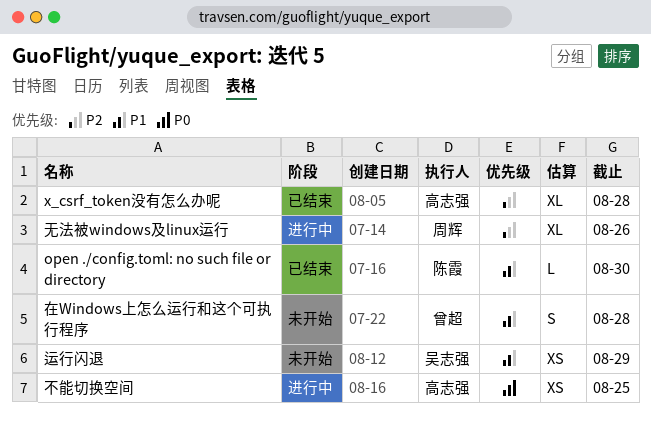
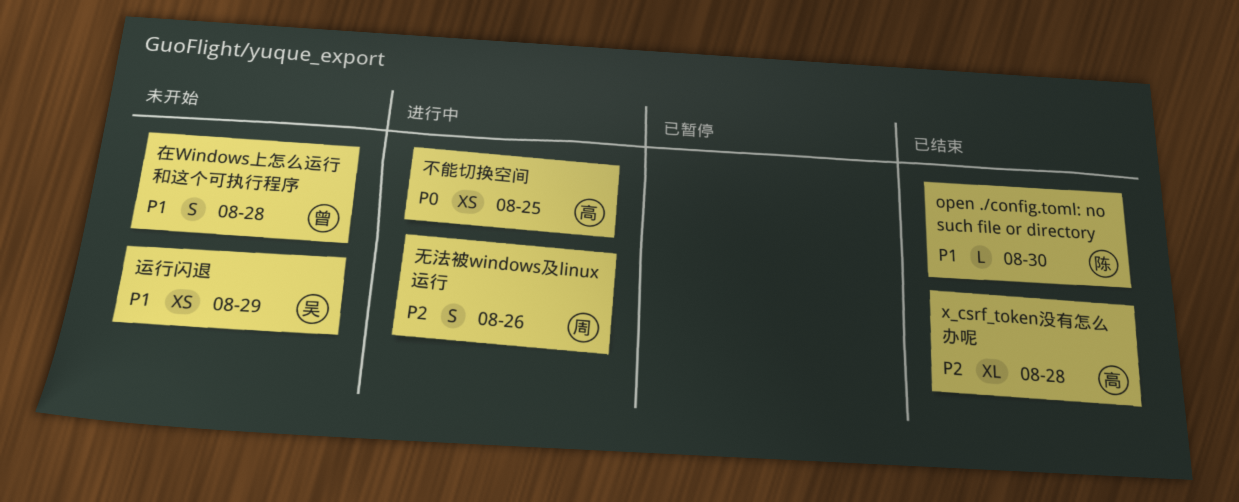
无法被windows及linux运行, estimate: XL -> S

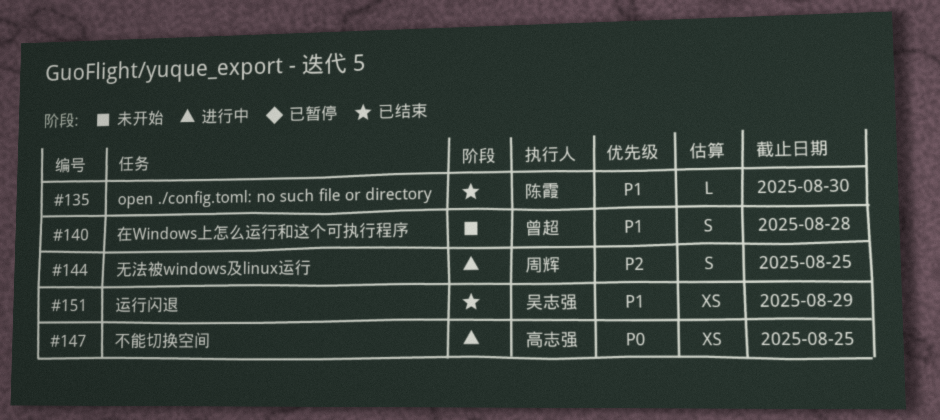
x_csrf_token没有怎么办呢: present -> none
无法被windows及linux运行, due: Aug 26 -> Aug 25
运行闪退, status: 未开始 -> 已结束

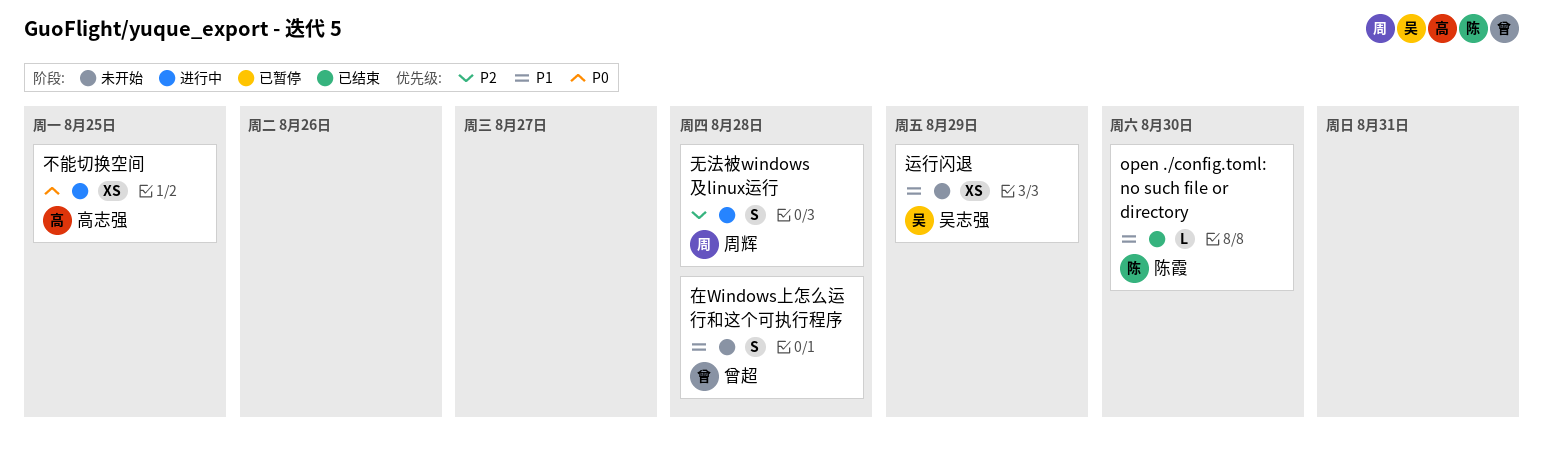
无法被windows及linux运行, due: Aug 25 -> Aug 28
运行闪退, status: 已结束 -> 未开始

